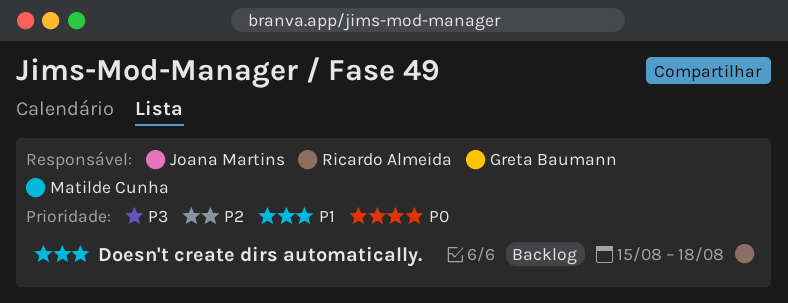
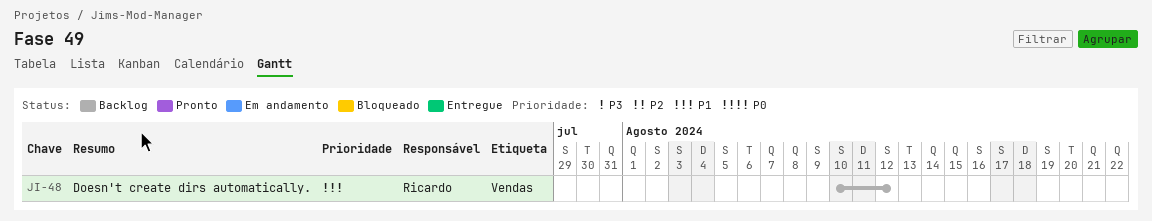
Doesn't create dirs automatically., start: Aug 15 -> Aug 10
Doesn't create dirs automatically., due: Aug 18 -> Aug 12

